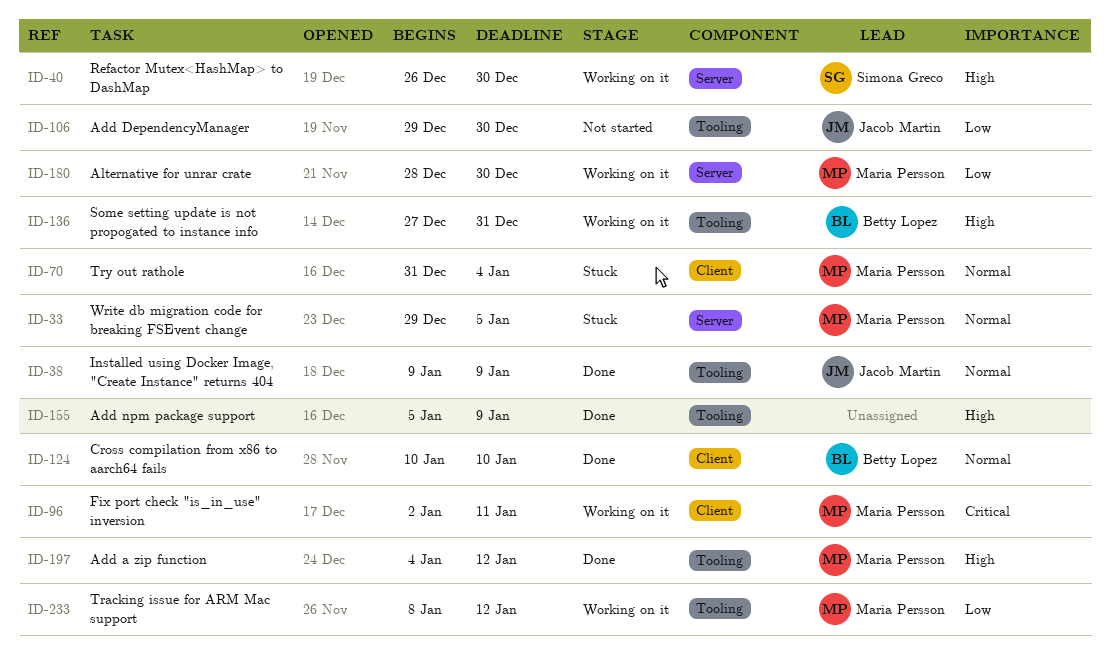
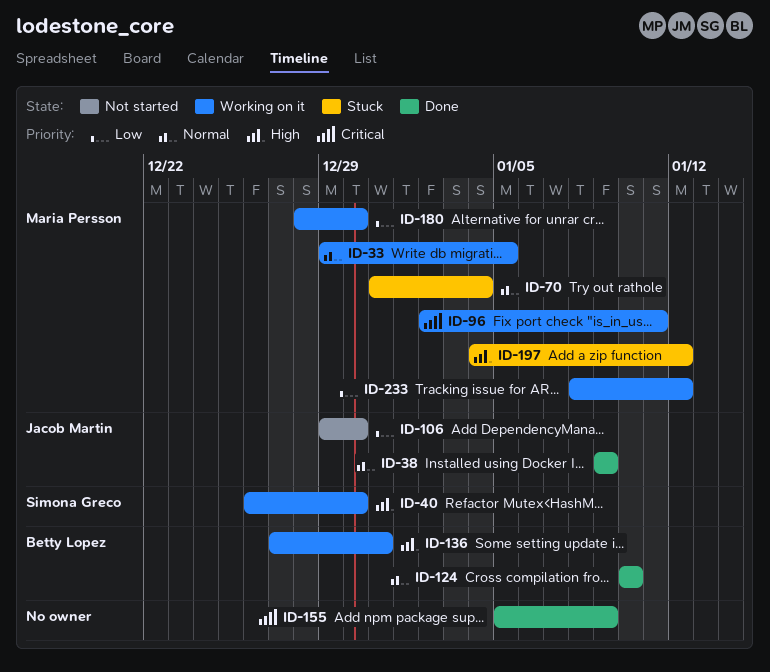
ID-33, status: Stuck -> Working on it
ID-155, priority: High -> Critical
ID-197, status: Done -> Stuck

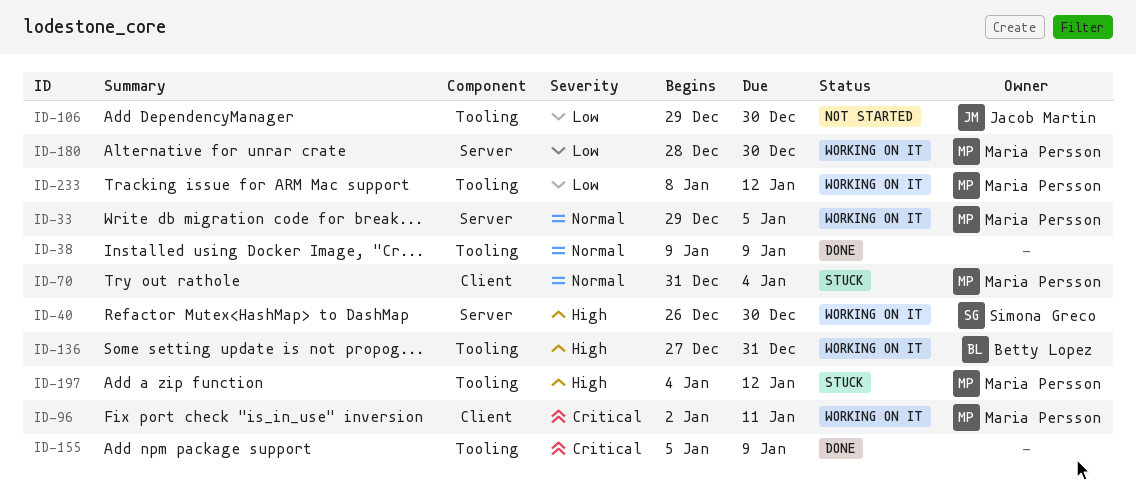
ID-38, owner: Jacob Martin -> none
ID-124: present -> none

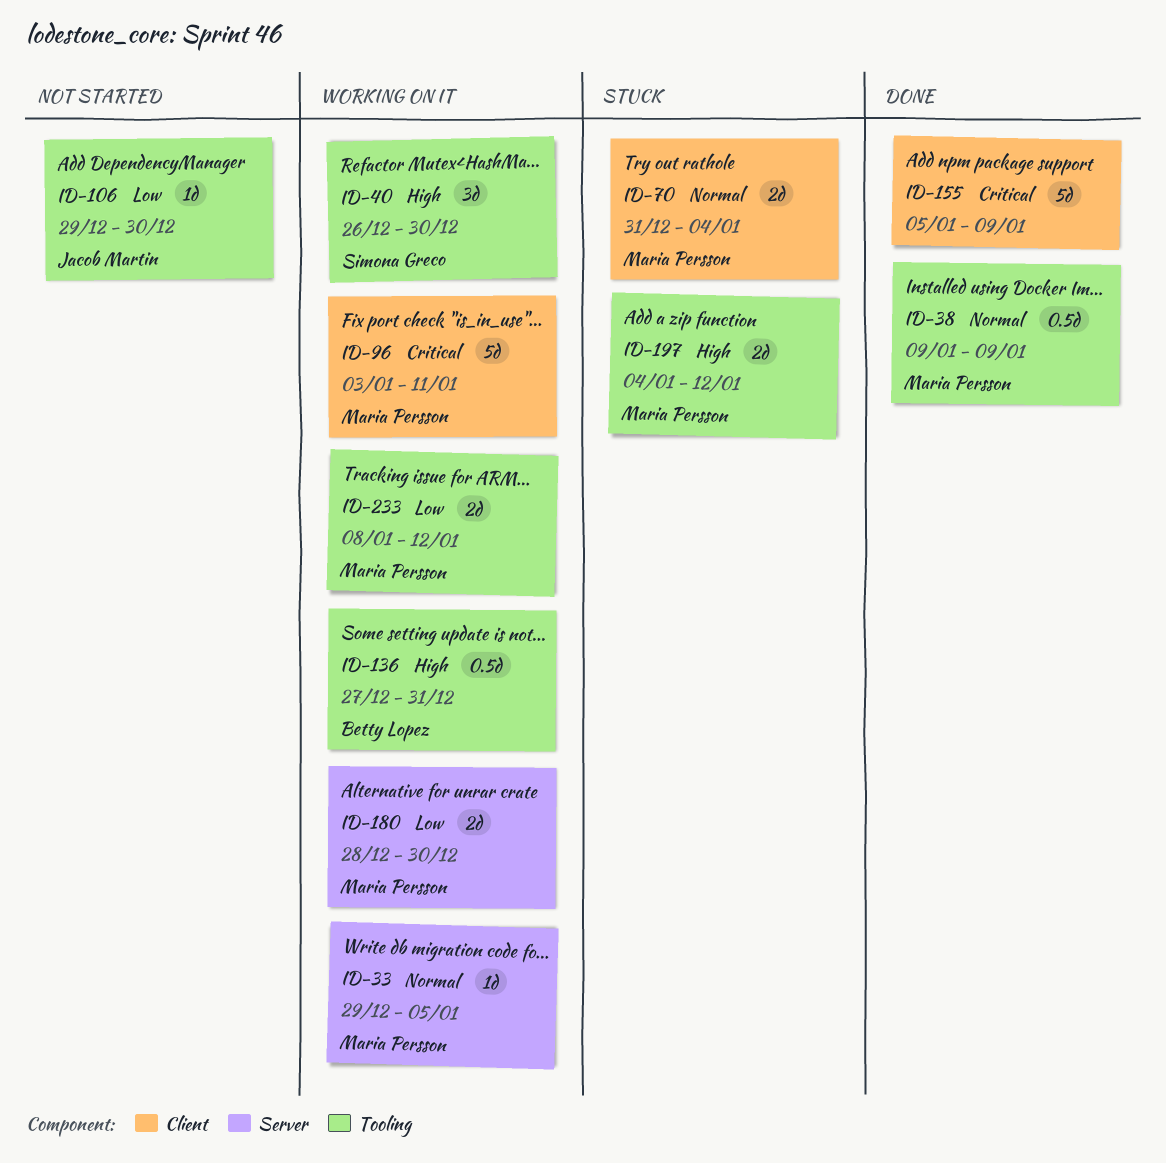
ID-38, owner: none -> Maria Persson
ID-40, label: Server -> Tooling
ID-96, start: Jan 2 -> Jan 3
ID-155, label: Tooling -> Client

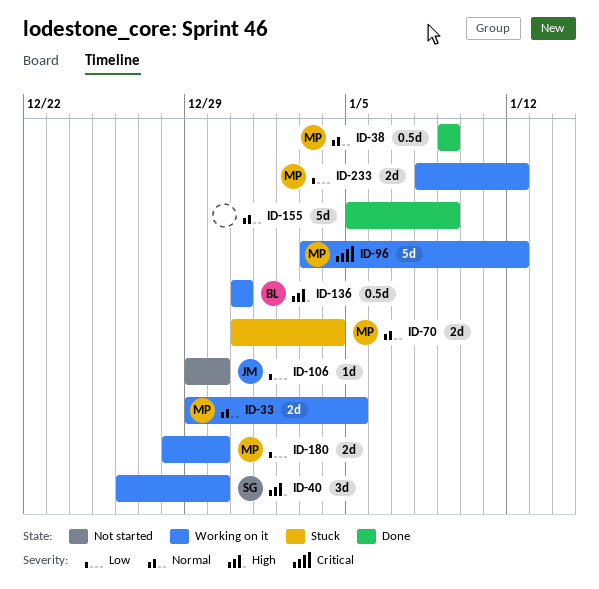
ID-33, estimate: 1d -> 2d
ID-96, due: Jan 11 -> Jan 12
ID-136, start: Dec 27 -> Dec 31
ID-155, priority: Critical -> Normal
ID-197: present -> none

